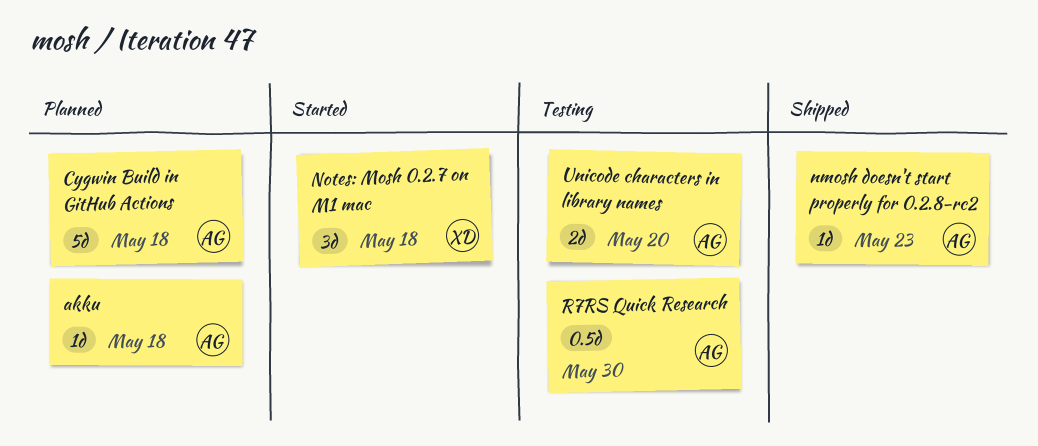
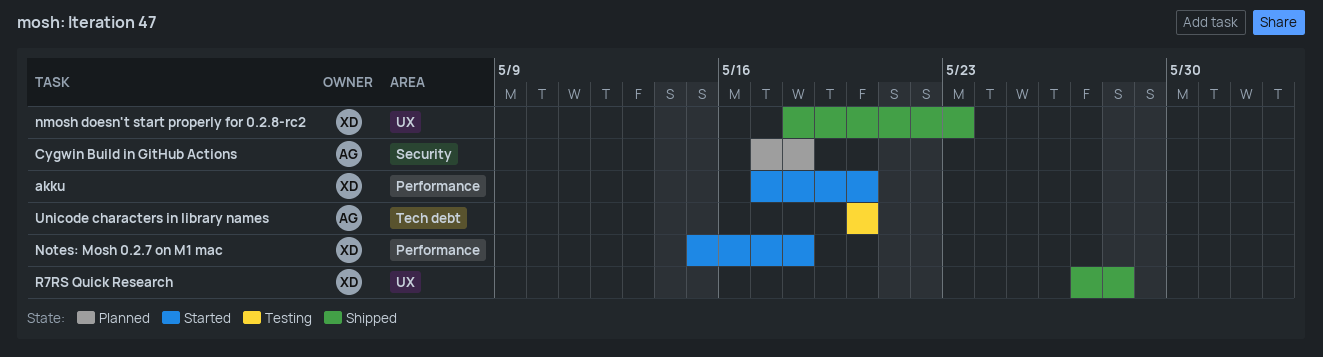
akku, status: Planned -> Started
akku, owner: AG -> XD
akku, due: May 18 -> May 20
nmosh doesn't start properly for 0.2.8-rc2, owner: AG -> XD
R7RS Quick Research, status: Testing -> Shipped
R7RS Quick Research, owner: AG -> XD
R7RS Quick Research, due: May 30 -> May 28

